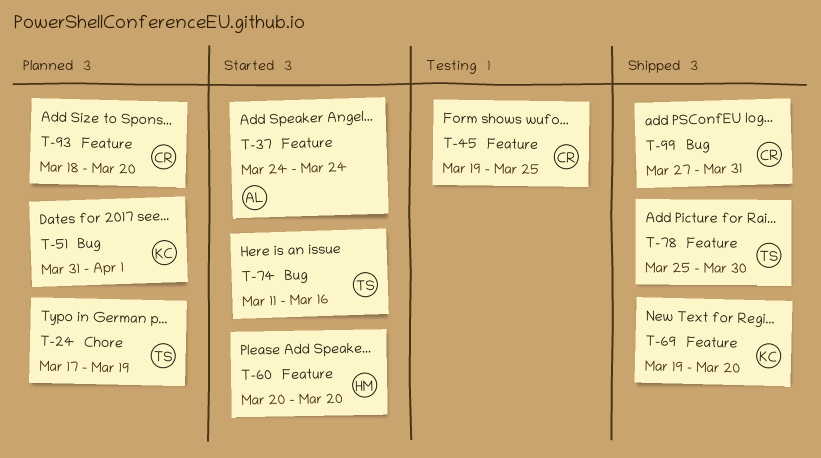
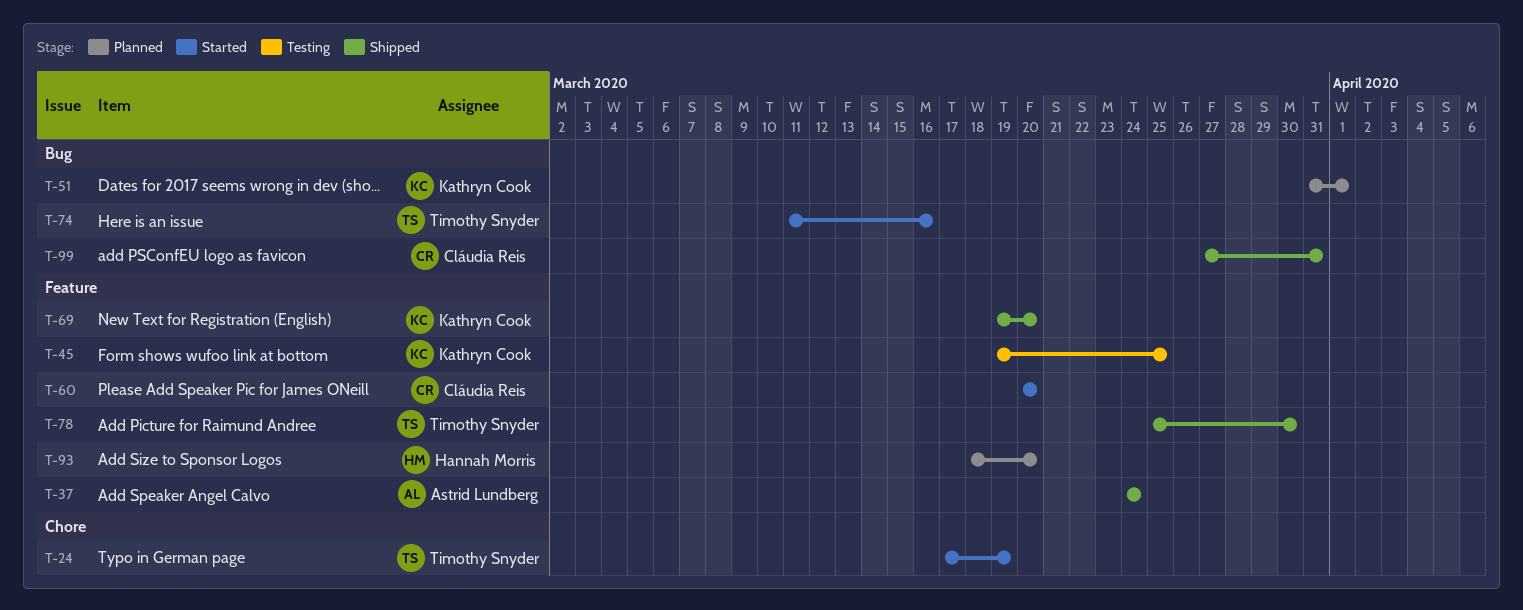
T-24, status: Planned -> Started
T-37, status: Started -> Shipped
T-45, owner: Cláudia Reis -> Kathryn Cook
T-60, owner: Hannah Morris -> Cláudia Reis
T-93, owner: Cláudia Reis -> Hannah Morris

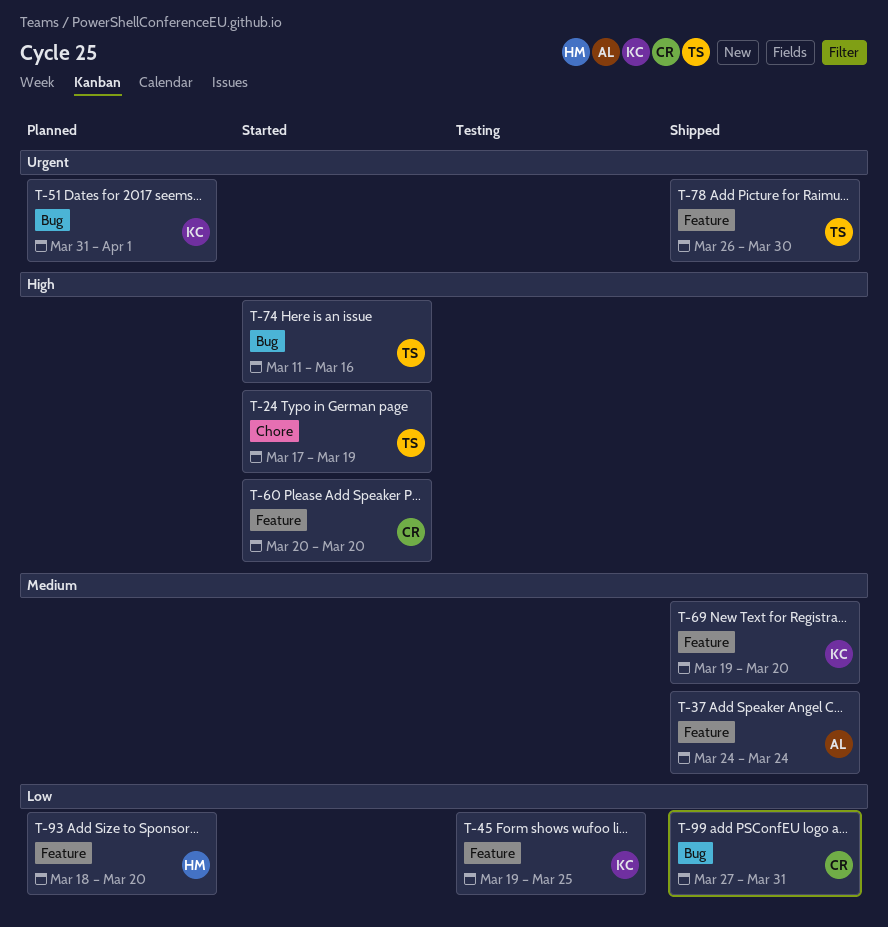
T-78, start: Mar 25 -> Mar 26

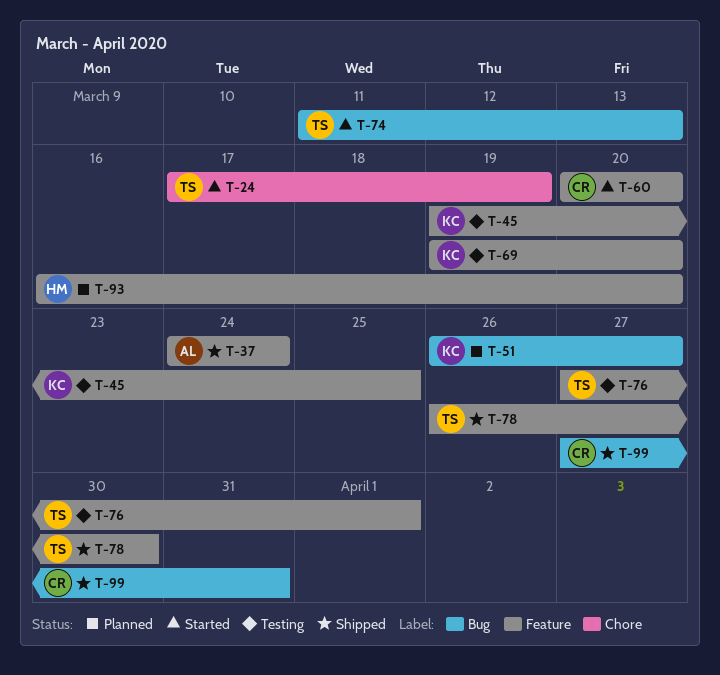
T-51, start: Mar 31 -> Mar 26
T-51, due: Apr 1 -> Mar 27
T-69, status: Shipped -> Testing
T-74, due: Mar 16 -> Mar 13
T-76: none -> present
T-93, start: Mar 18 -> Mar 16

